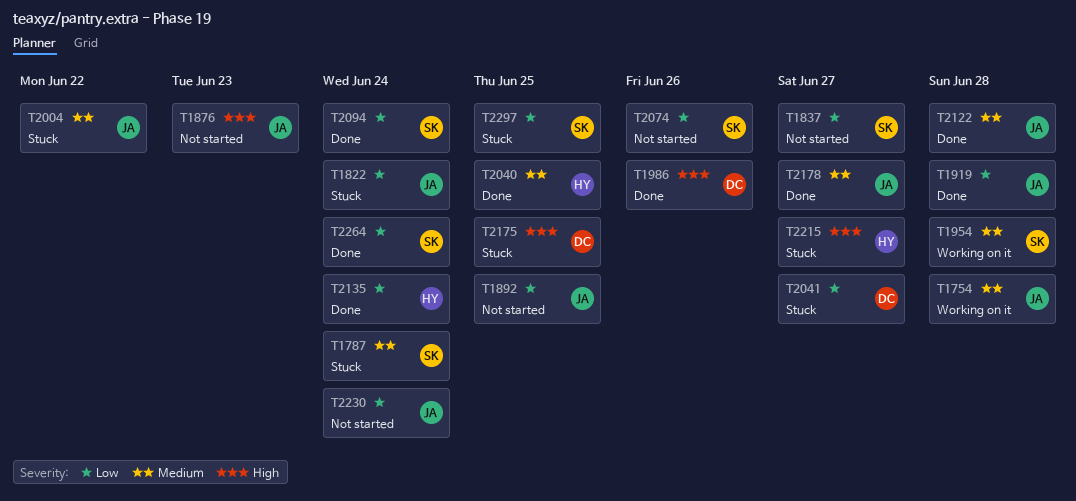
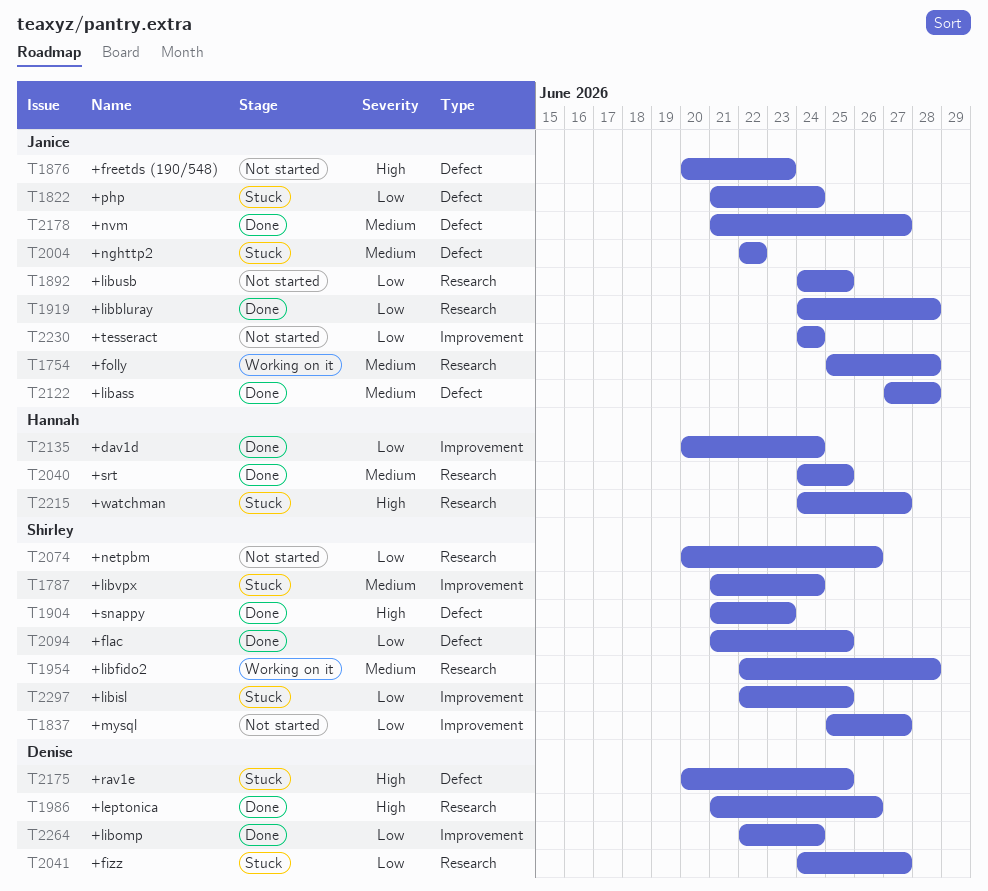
T1904: none -> present
T2094, due: Jun 24 -> Jun 25
T2264, owner: Shirley -> Denise

